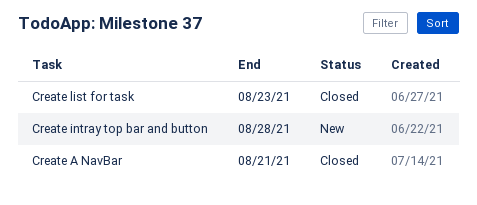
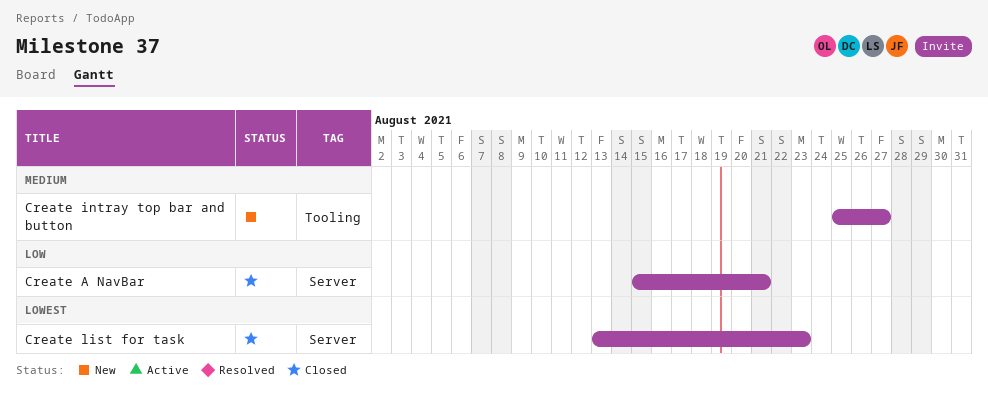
Create intray top bar and button, due: Aug 28 -> Aug 27

